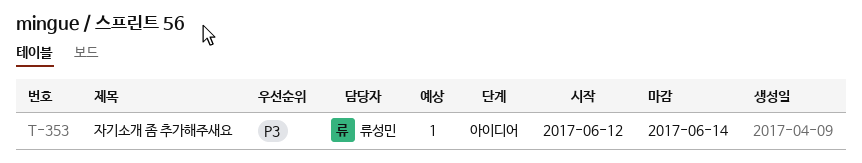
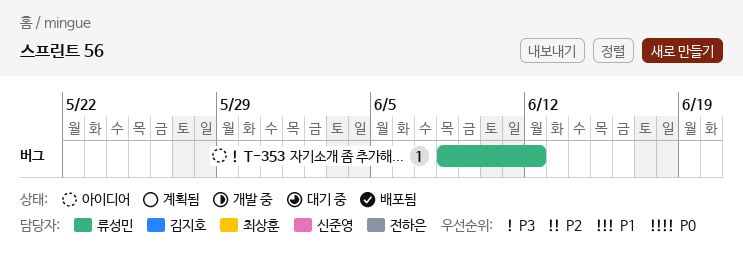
T-353, start: Jun 12 -> Jun 8
T-353, due: Jun 14 -> Jun 12

